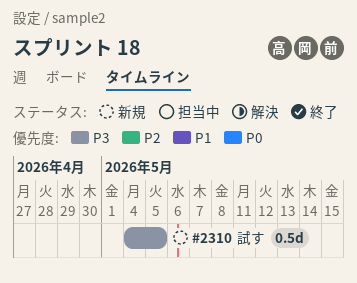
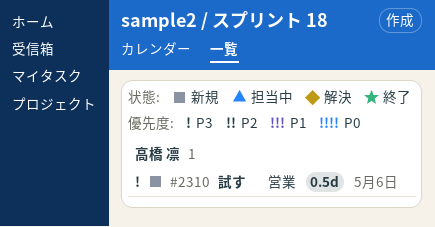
#2310, due: May 5 -> May 6

